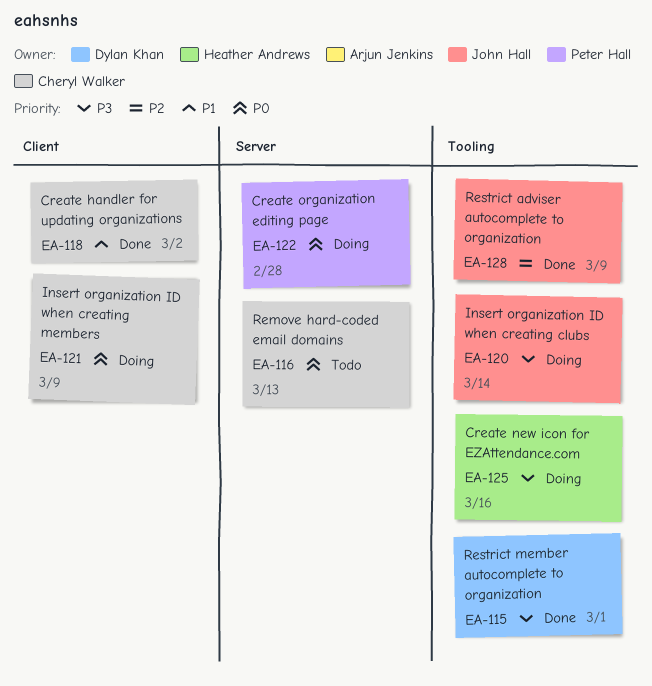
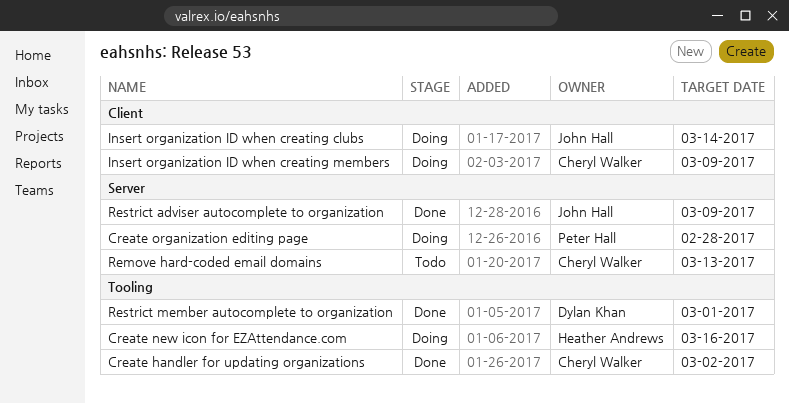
Create handler for updating organizations, label: Client -> Tooling
Insert organization ID when creating clubs, label: Tooling -> Client
Restrict adviser autocomplete to organization, label: Tooling -> Server

